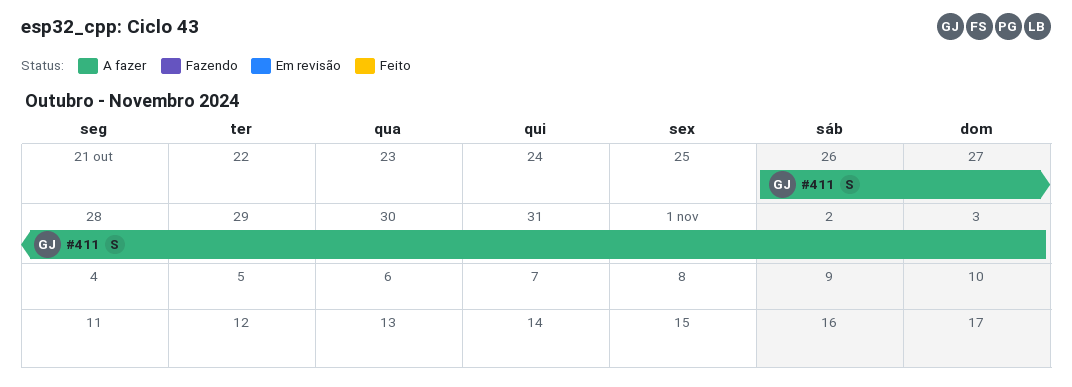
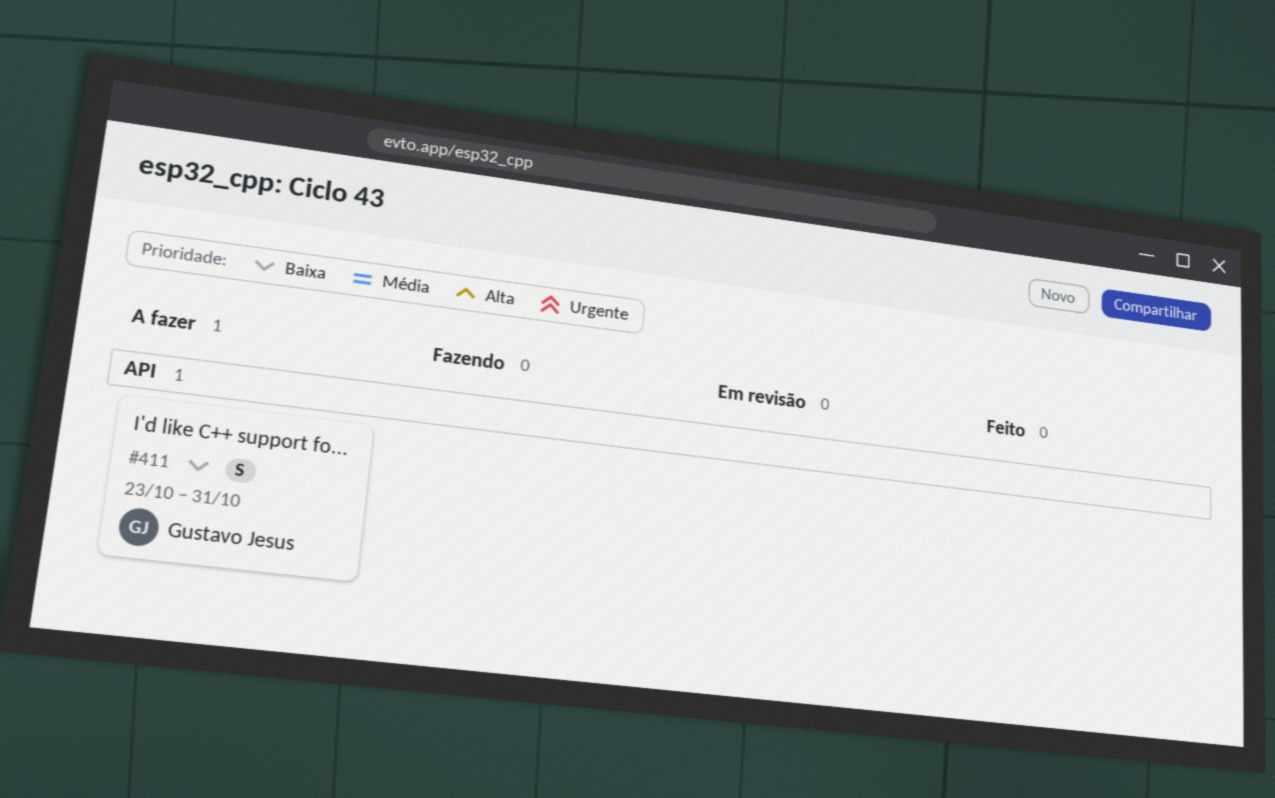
#411, start: Oct 26 -> Oct 23
#411, due: Nov 3 -> Oct 31

